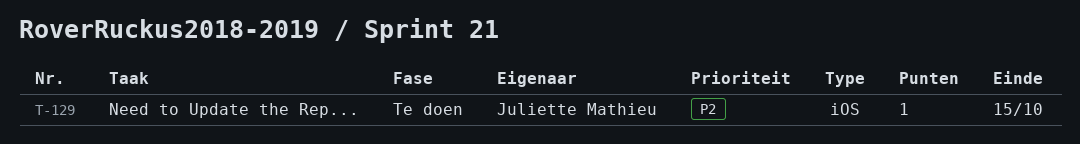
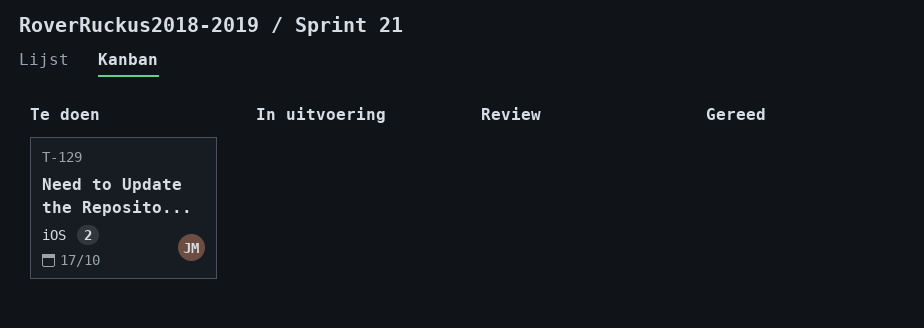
T-129, estimate: 1 -> 2
T-129, due: Oct 15 -> Oct 17

